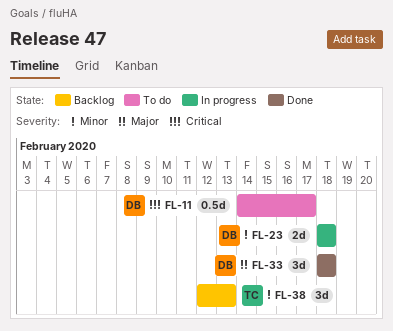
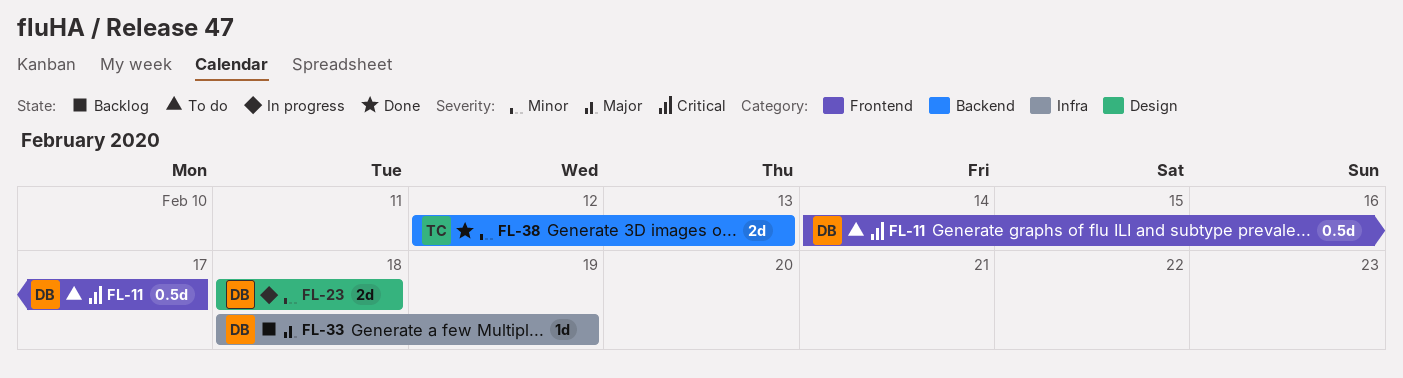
FL-33, status: Done -> Backlog
FL-33, estimate: 3d -> 1d
FL-33, due: Feb 18 -> Feb 19
FL-38, status: Backlog -> Done
FL-38, estimate: 3d -> 2d

